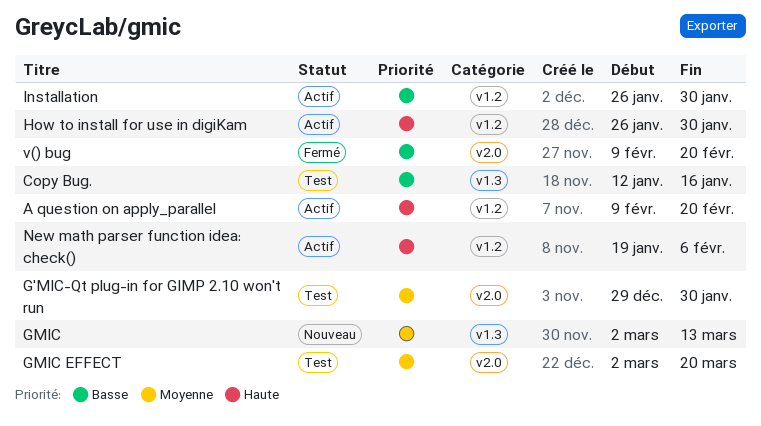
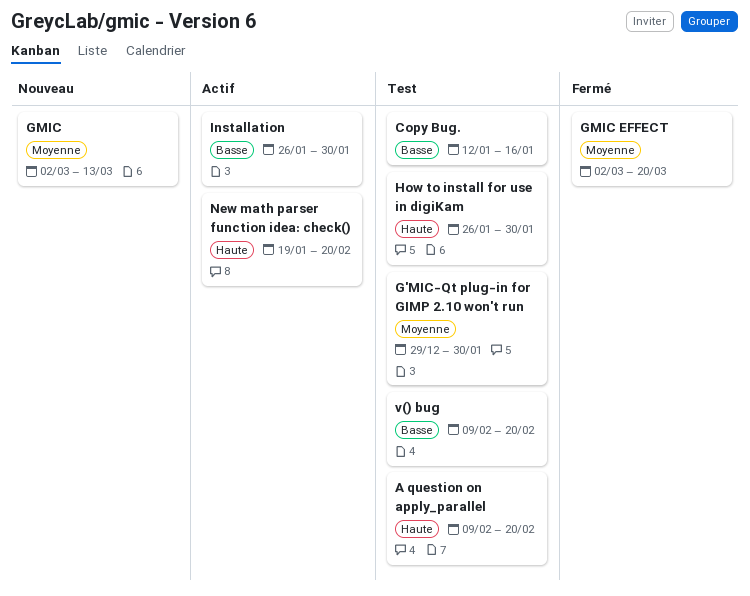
A question on apply_parallel, status: Actif -> Test
GMIC EFFECT, status: Test -> Fermé
How to install for use in digiKam, status: Actif -> Test
New math parser function idea: check(), due: Feb 6 -> Feb 20
v() bug, status: Fermé -> Test

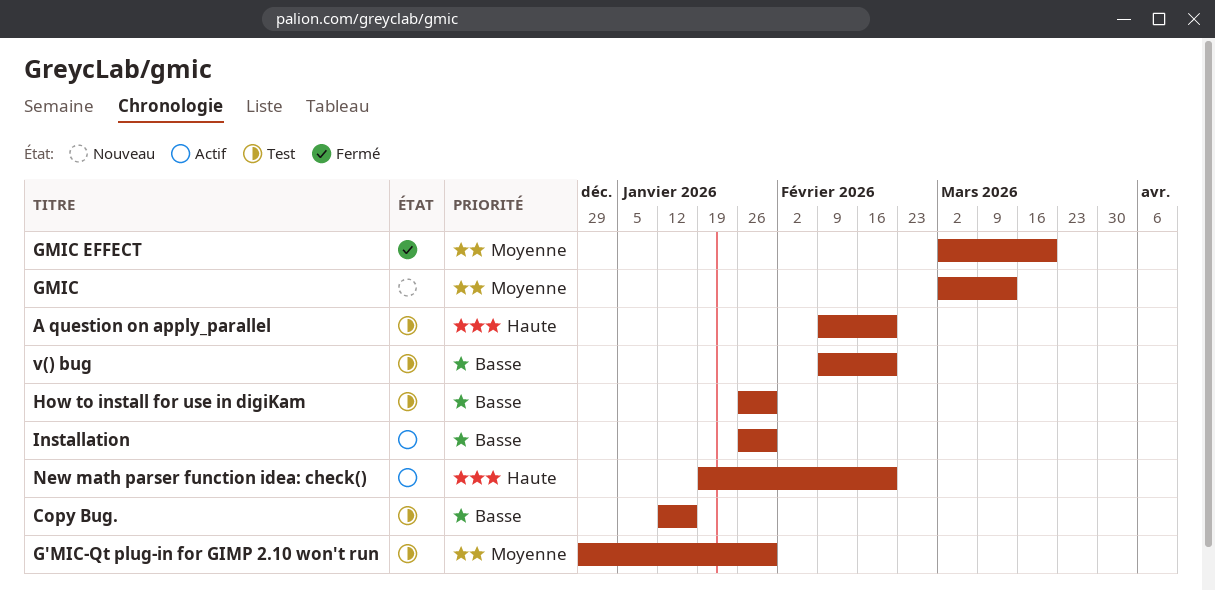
How to install for use in digiKam, priority: Haute -> Basse

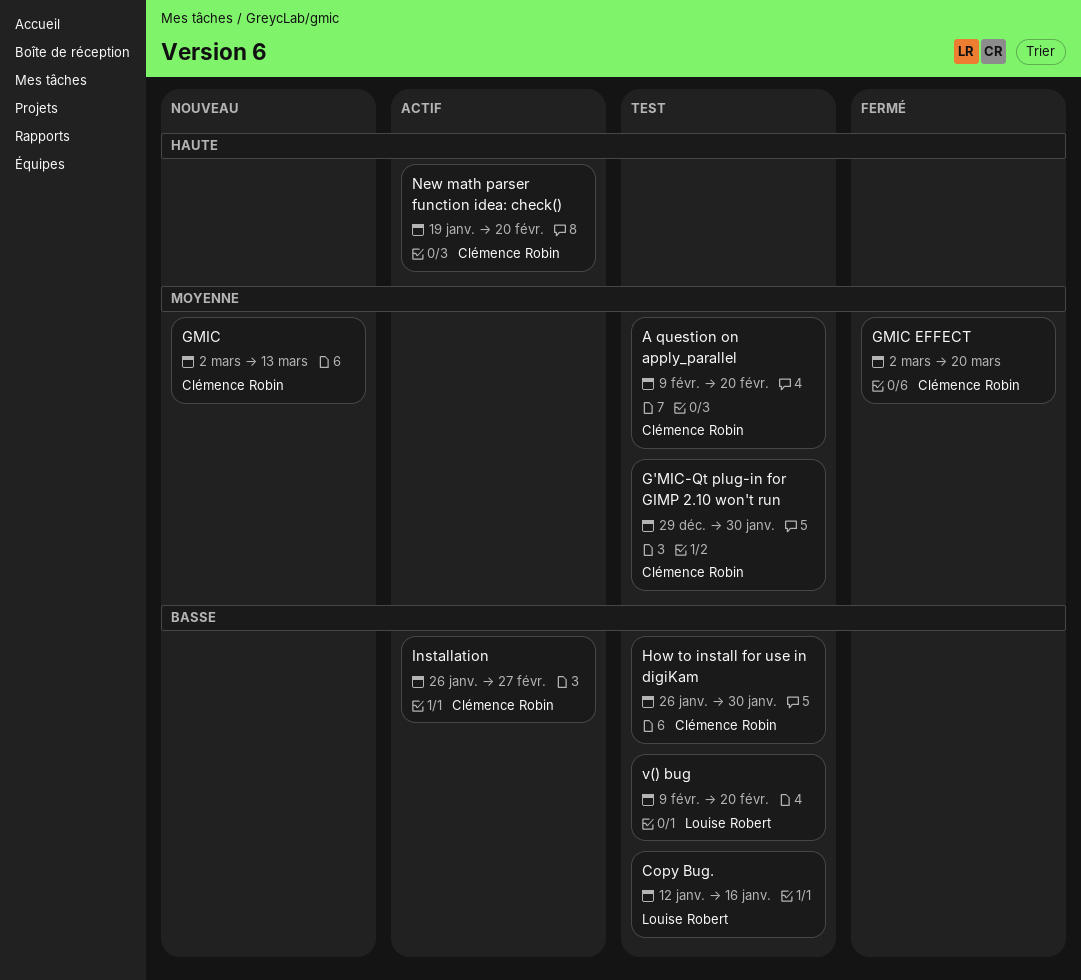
A question on apply_parallel, priority: Haute -> Moyenne
Installation, due: Jan 30 -> Feb 27

